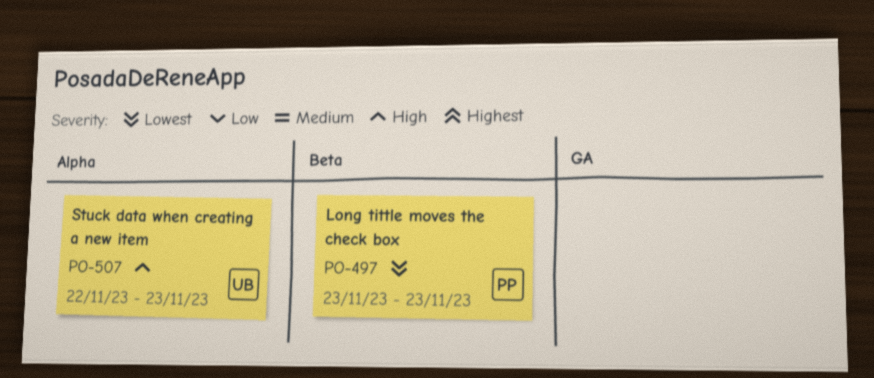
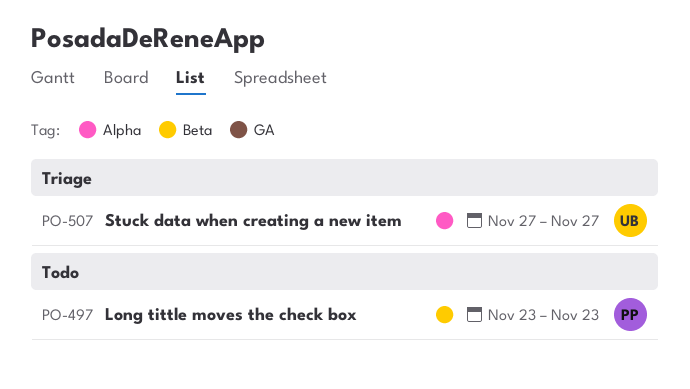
PO-507, start: Nov 22 -> Nov 27
PO-507, due: Nov 23 -> Nov 27

